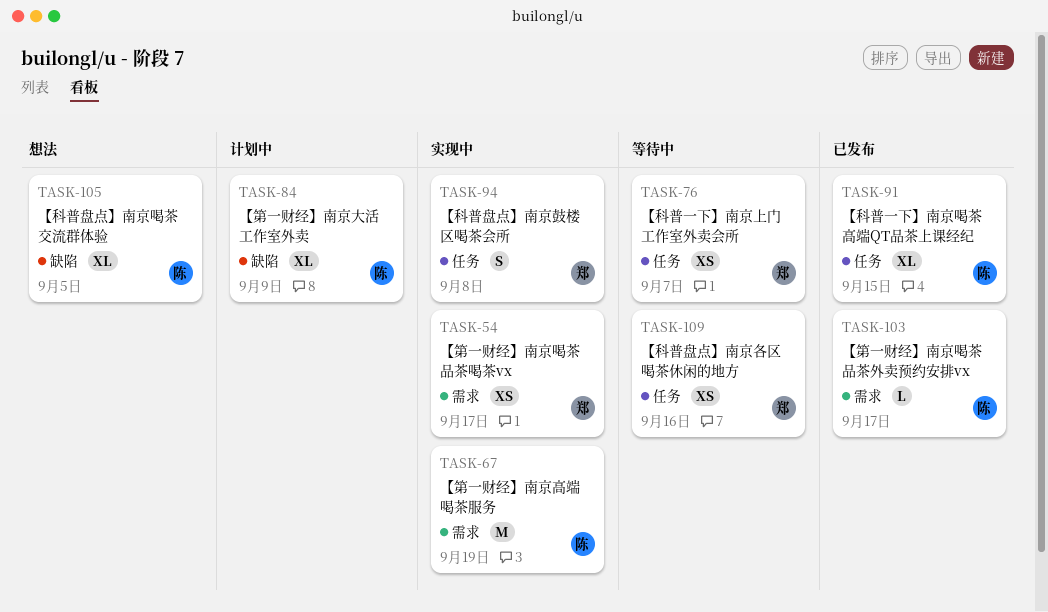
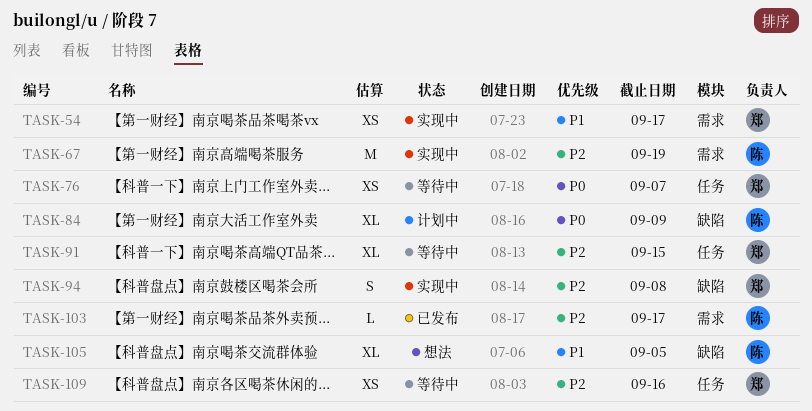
TASK-91, status: 已发布 -> 等待中
TASK-91, owner: 陈 -> 郑
TASK-94, label: 任务 -> 缺陷

